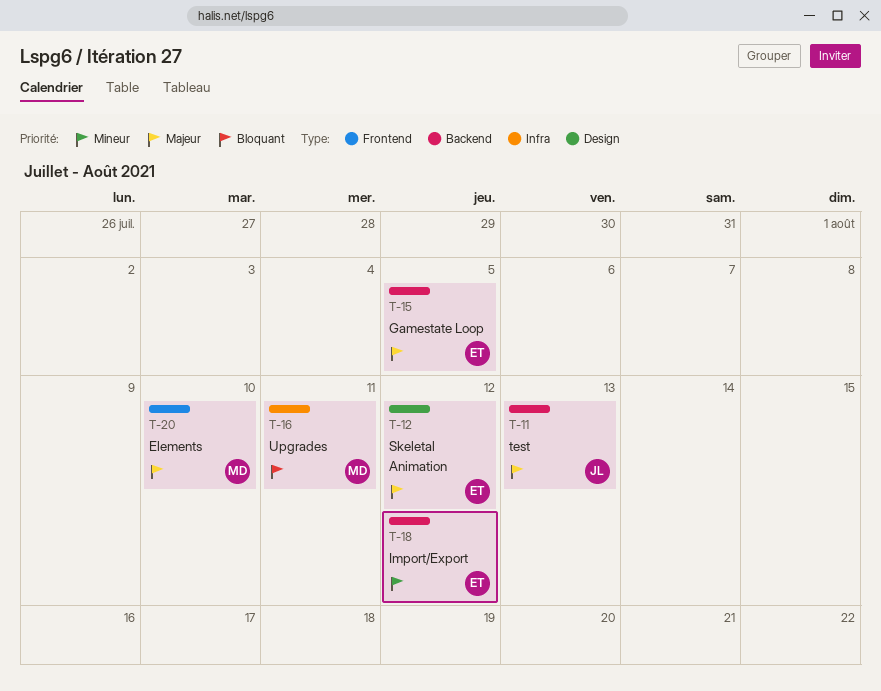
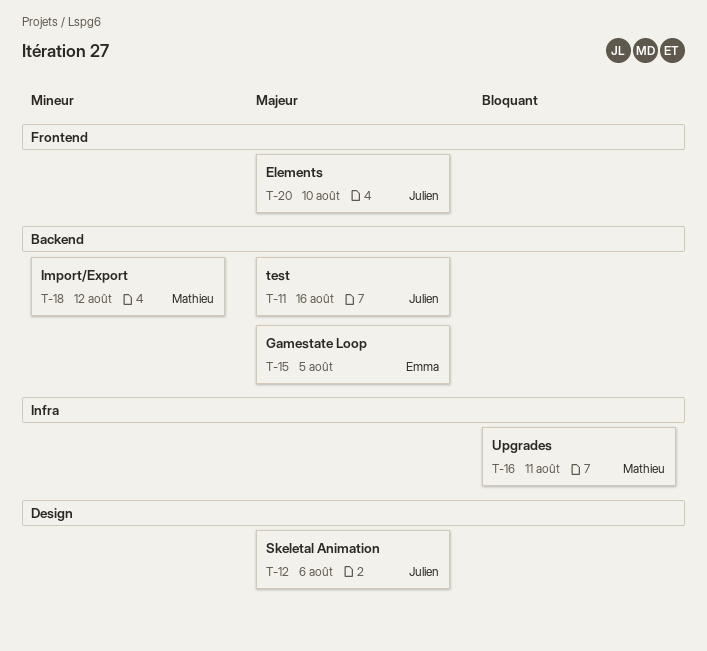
T-11, due: Aug 13 -> Aug 16
T-12, owner: Emma -> Julien
T-12, due: Aug 12 -> Aug 6
T-18, owner: Emma -> Mathieu
T-20, owner: Mathieu -> Julien

